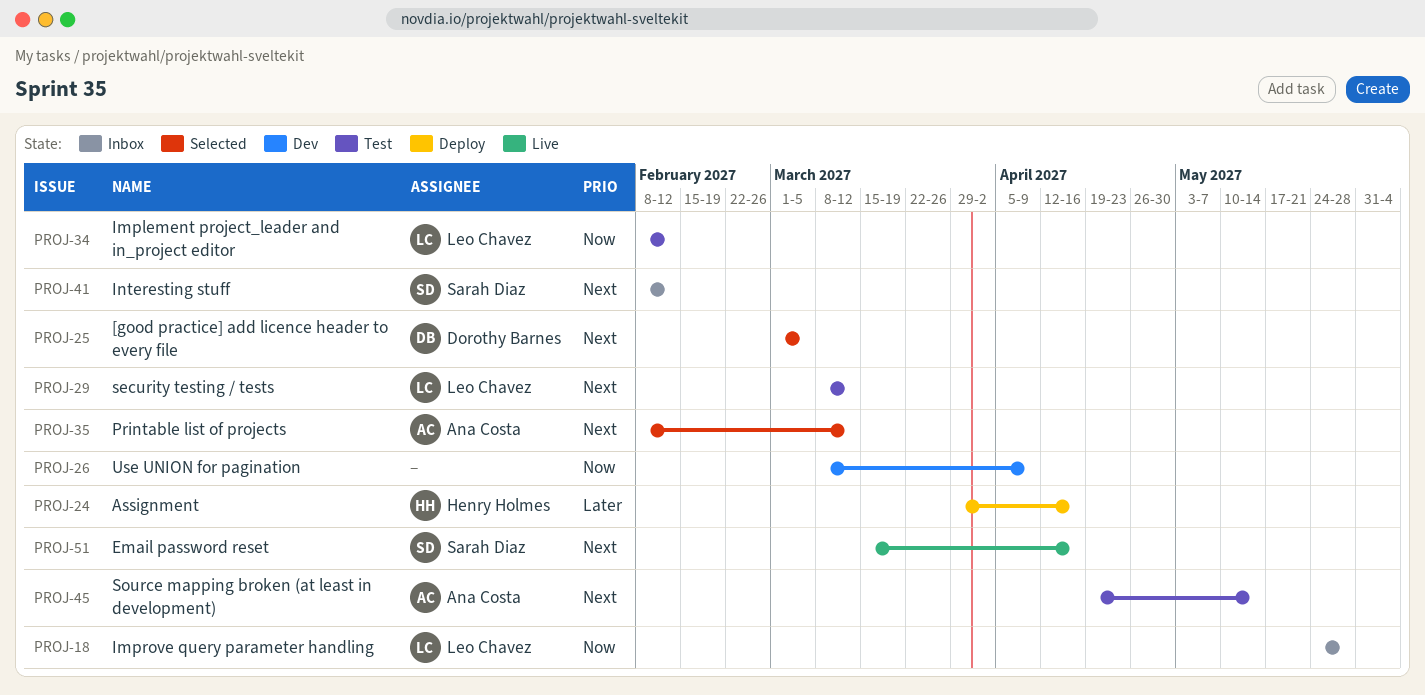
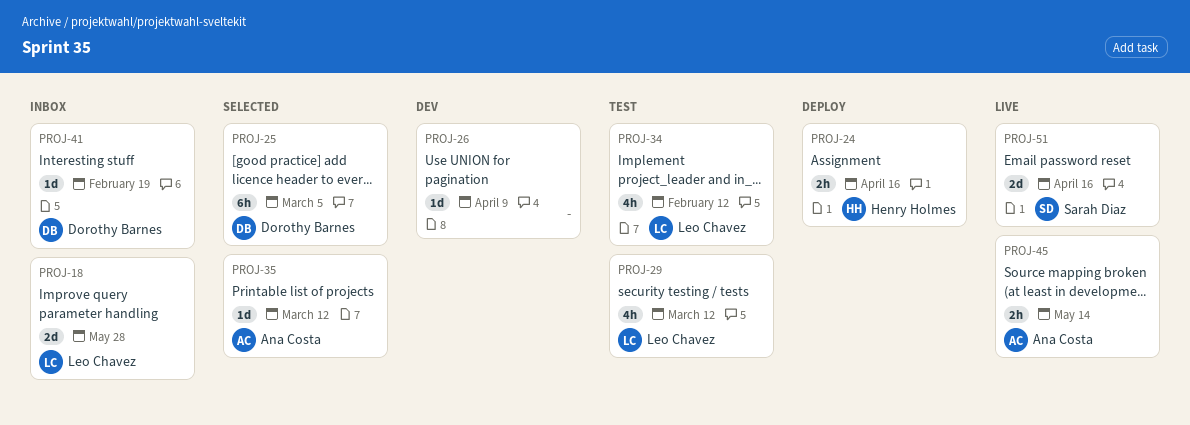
PROJ-41, owner: Sarah Diaz -> Dorothy Barnes
PROJ-41, due: Feb 12 -> Feb 19
PROJ-45, status: Test -> Live

